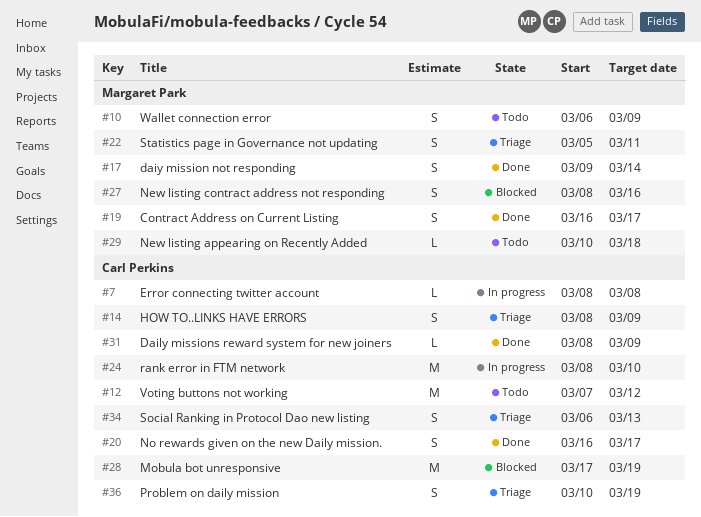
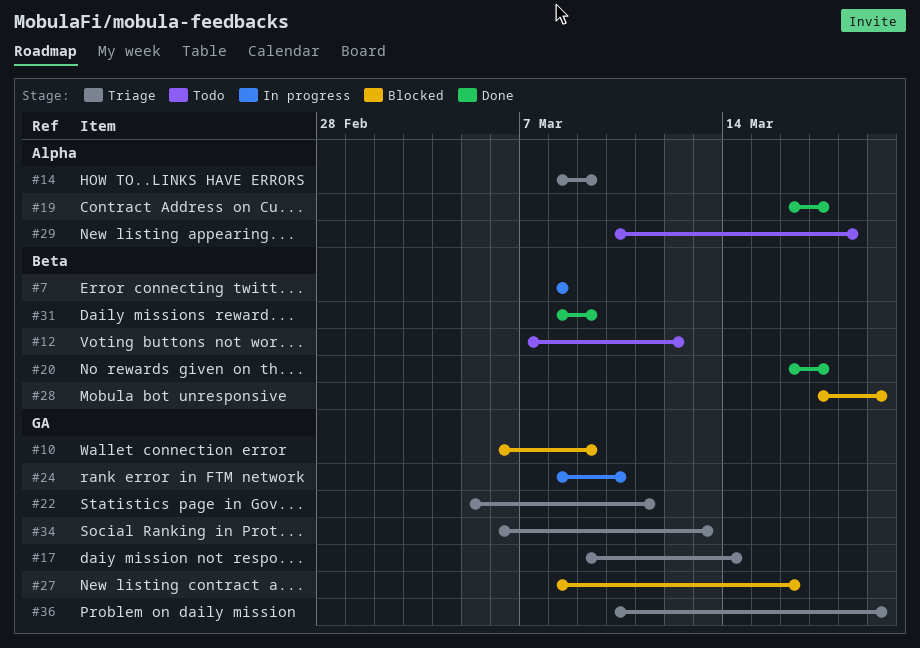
#10, status: Todo -> Blocked
#17, status: Done -> Triage

